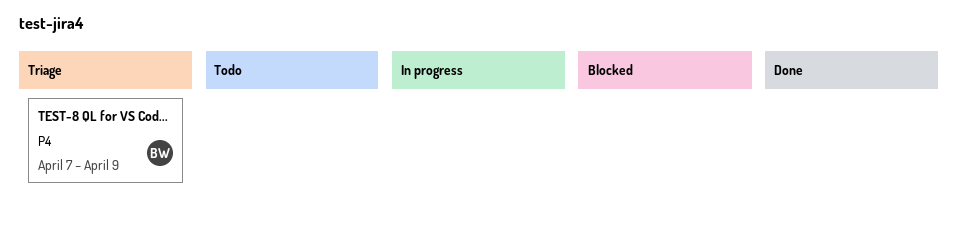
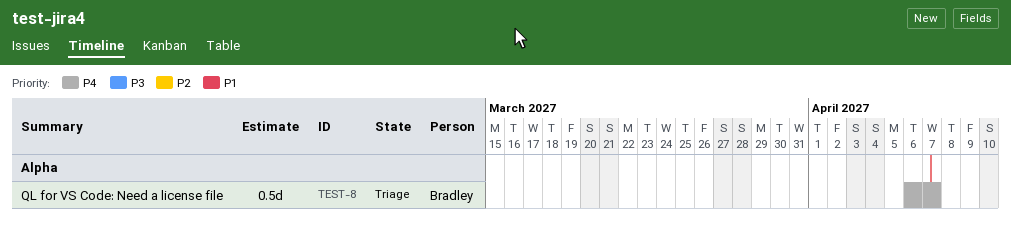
TEST-8, start: Apr 7 -> Apr 6
TEST-8, due: Apr 9 -> Apr 7

